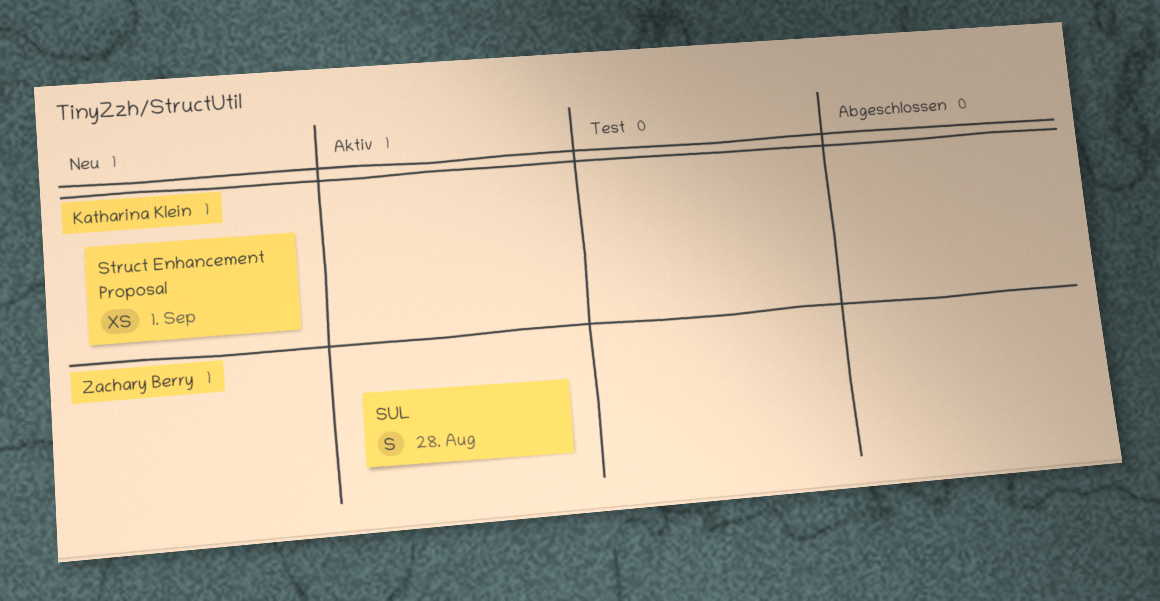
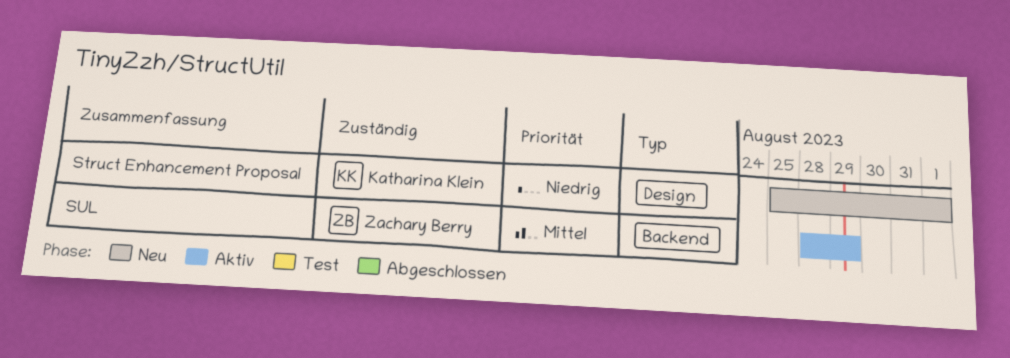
SUL, due: Aug 28 -> Aug 29

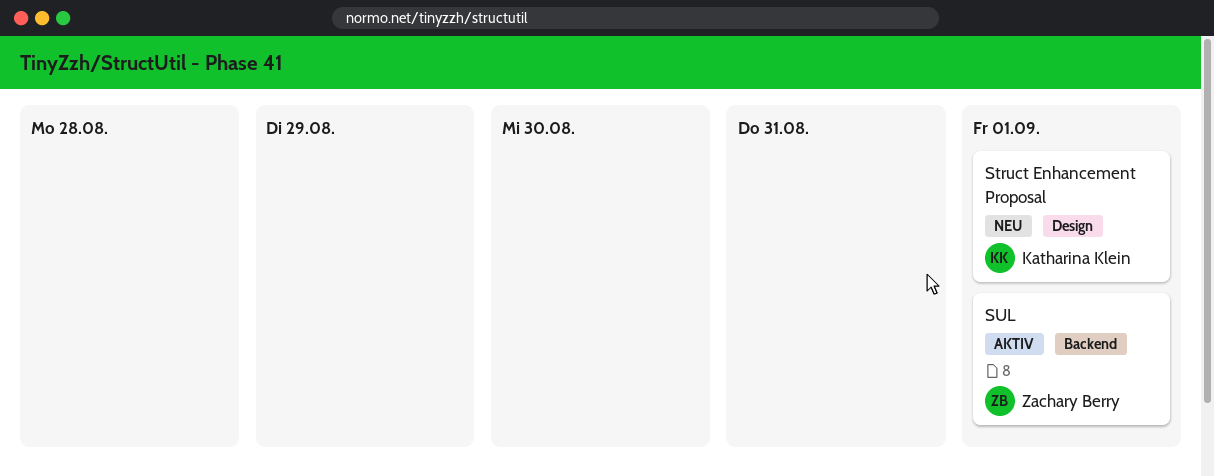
SUL, due: Aug 29 -> Sep 1

